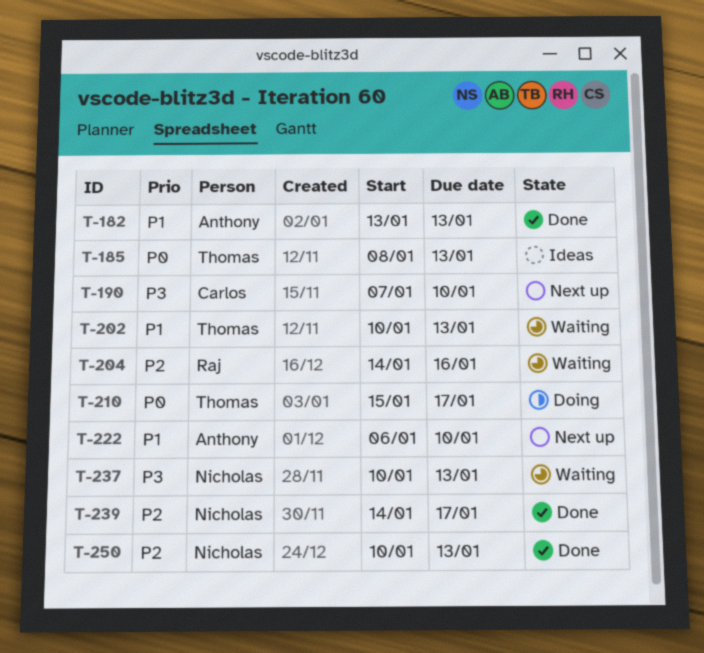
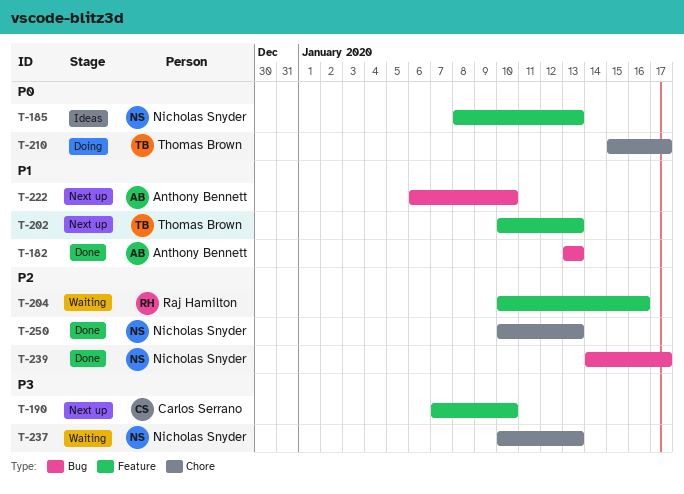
T-185, owner: Thomas Brown -> Nicholas Snyder
T-202, status: Waiting -> Next up
T-204, start: Jan 14 -> Jan 10

